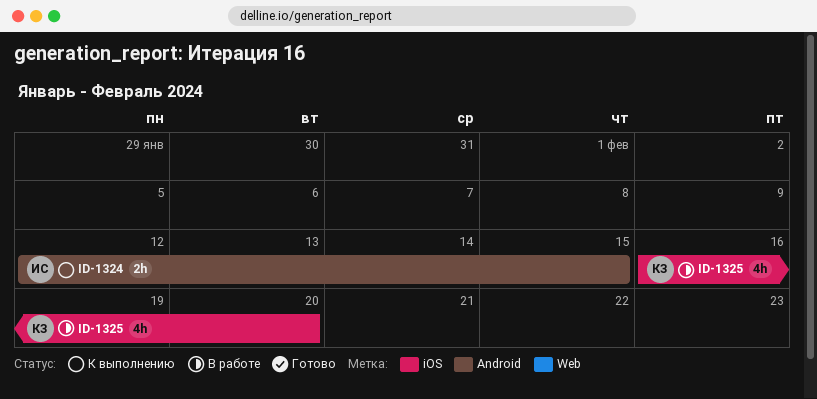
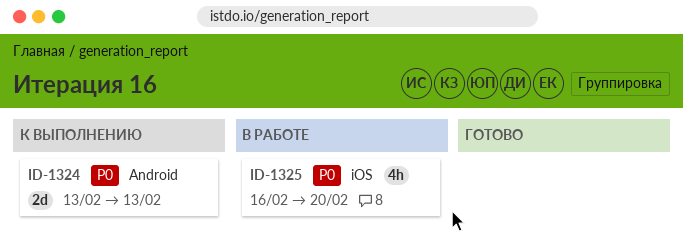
ID-1324, estimate: 2h -> 2d
ID-1324, start: Feb 12 -> Feb 13
ID-1324, due: Feb 15 -> Feb 13

